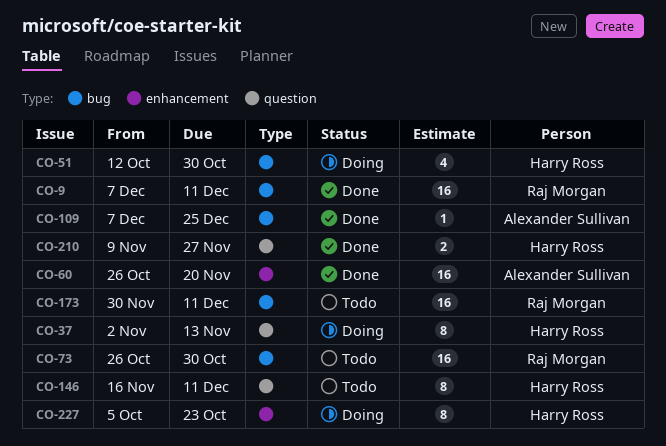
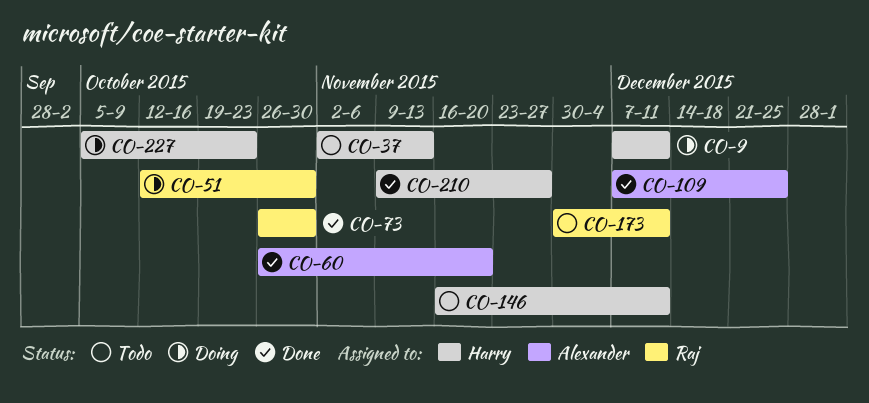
CO-9, status: Done -> Doing
CO-9, owner: Raj Morgan -> Harry Ross
CO-37, status: Doing -> Todo
CO-51, owner: Harry Ross -> Raj Morgan
CO-73, status: Todo -> Done

